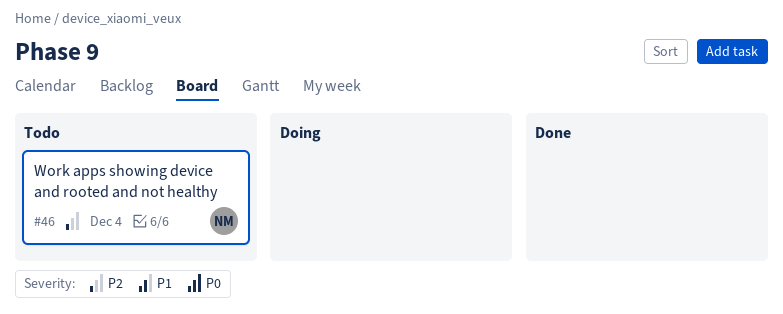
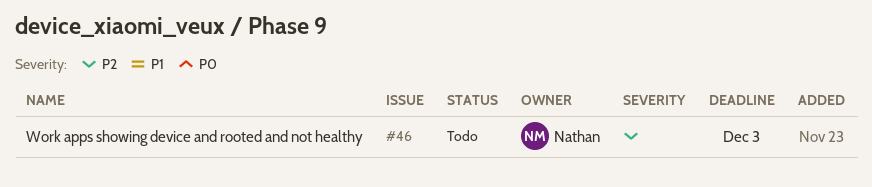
#46, due: Dec 4 -> Dec 3

